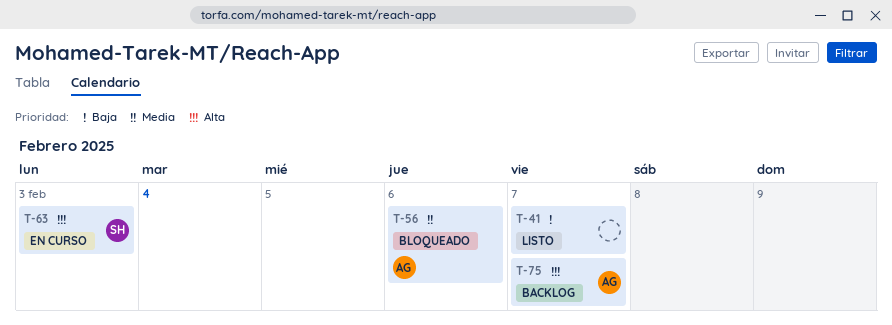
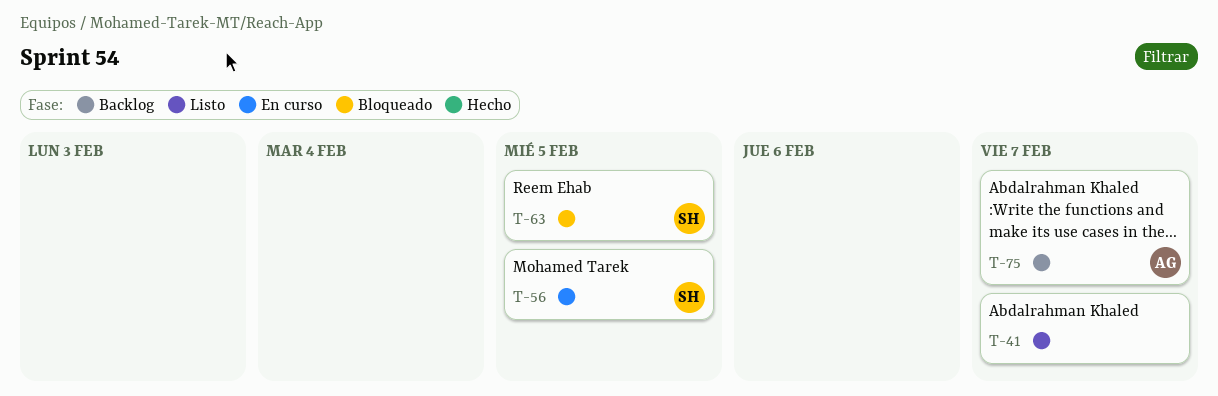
T-56, status: Bloqueado -> En curso
T-56, owner: AG -> SH
T-56, due: Feb 6 -> Feb 5
T-63, status: En curso -> Bloqueado
T-63, due: Feb 3 -> Feb 5

